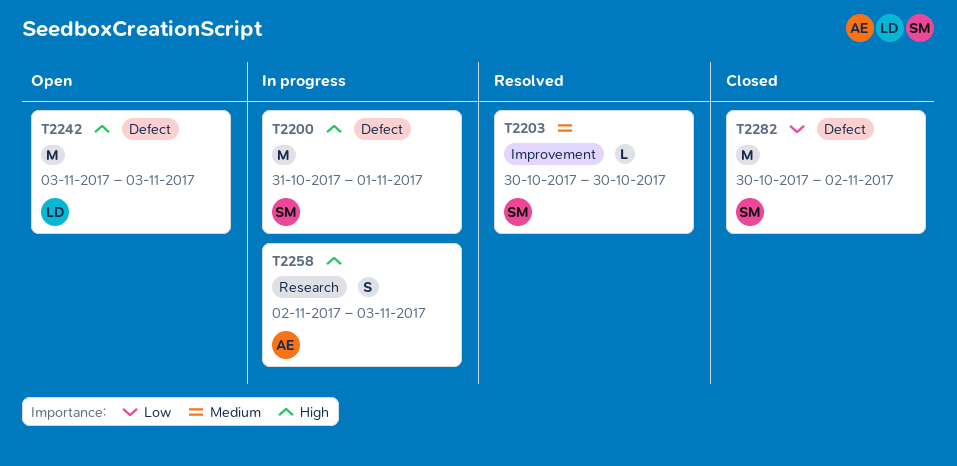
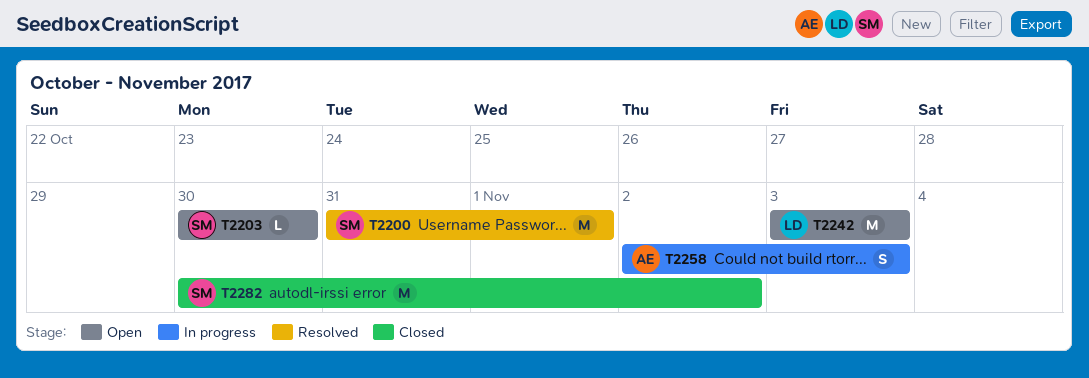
T2200, status: In progress -> Resolved
T2203, status: Resolved -> Open

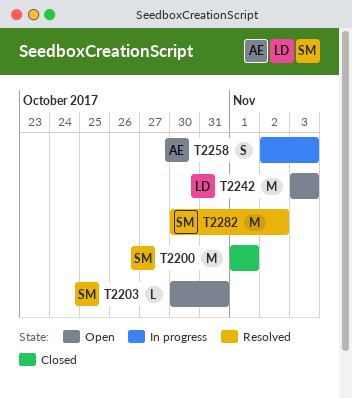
T2200, status: Resolved -> Closed
T2200, start: Oct 31 -> Nov 1
T2203, due: Oct 30 -> Oct 31
T2282, status: Closed -> Resolved

